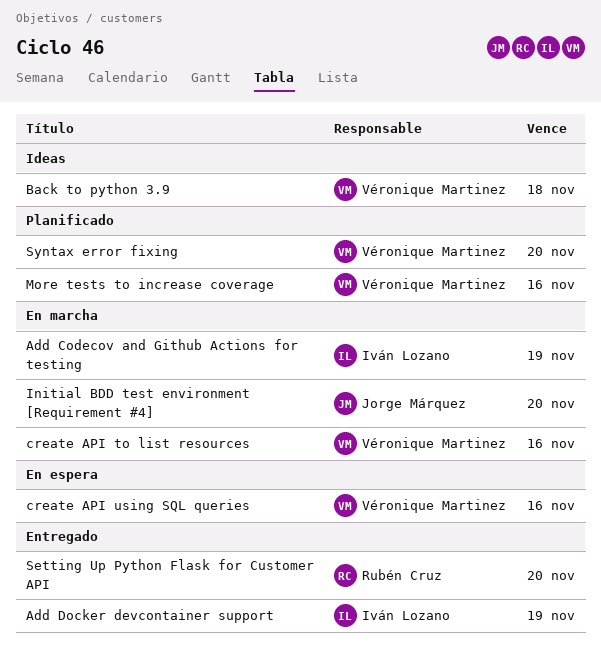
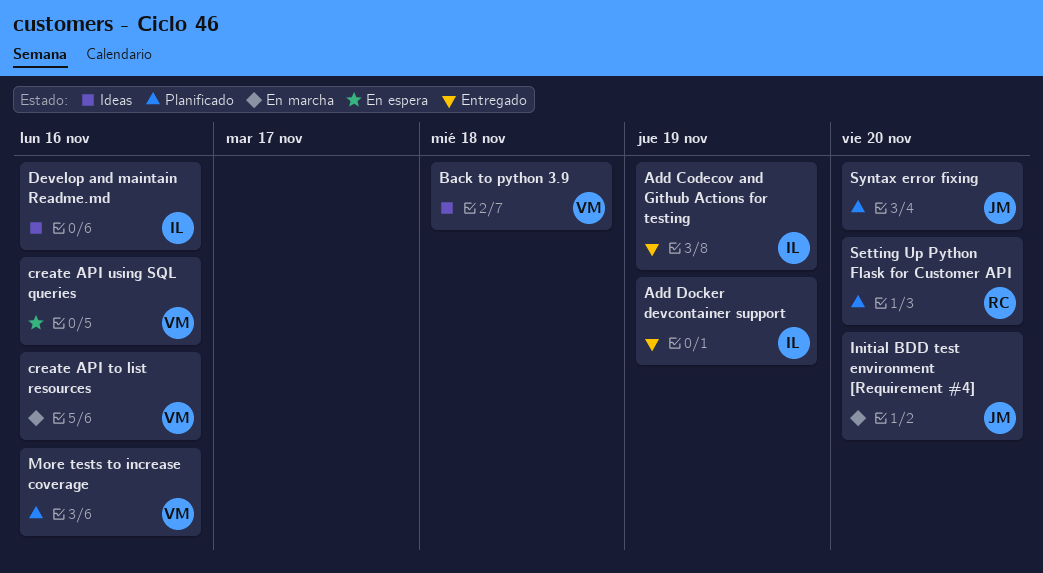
Add Codecov and Github Actions for testing, status: En marcha -> Entregado
Develop and maintain Readme.md: none -> present
Setting Up Python Flask for Customer API, status: Entregado -> Planificado
Syntax error fixing, owner: Véronique Martinez -> Jorge Márquez

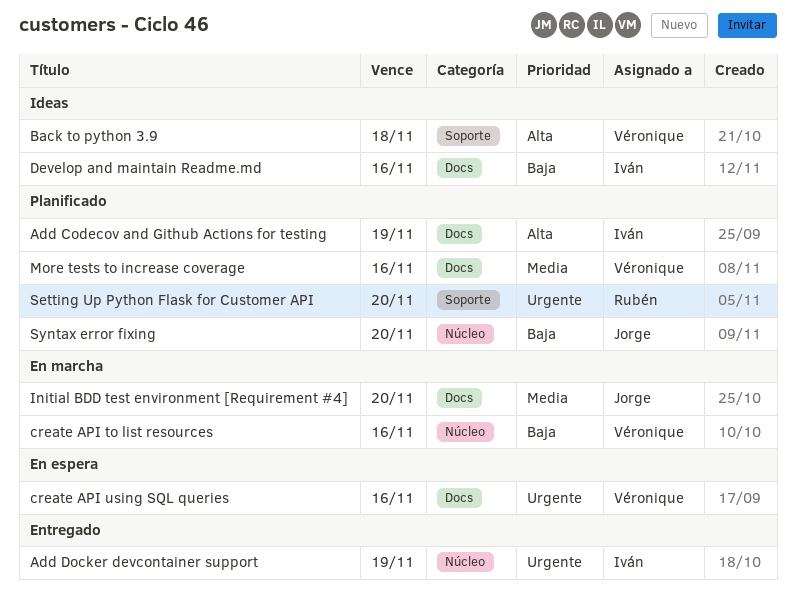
Add Codecov and Github Actions for testing, status: Entregado -> Planificado

